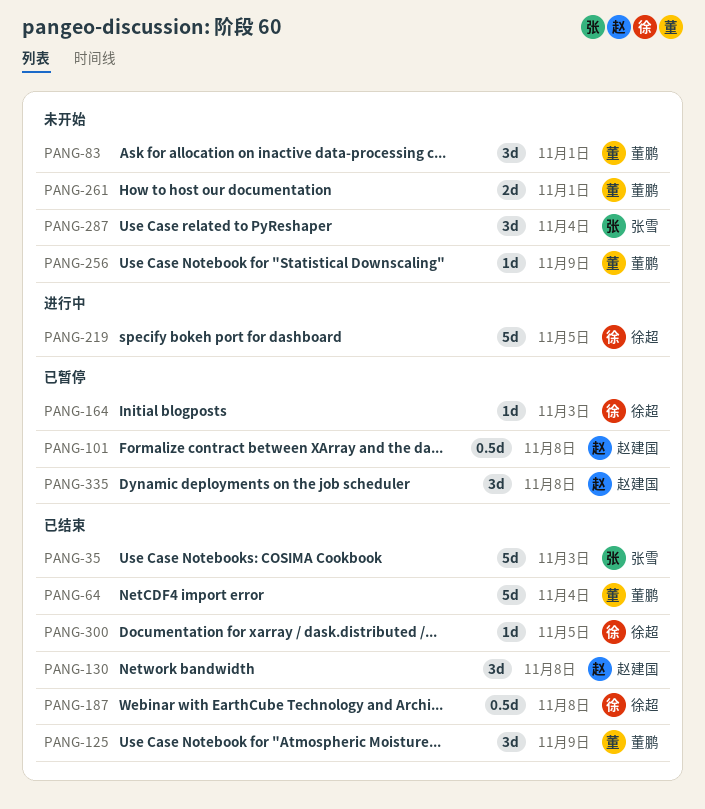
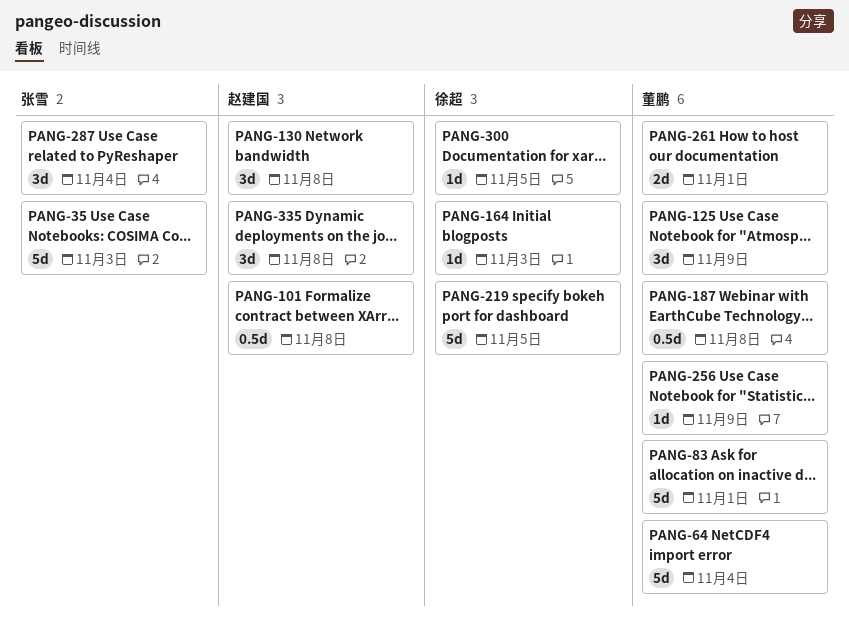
PANG-83, estimate: 3d -> 5d
PANG-187, owner: 徐超 -> 董鹏

